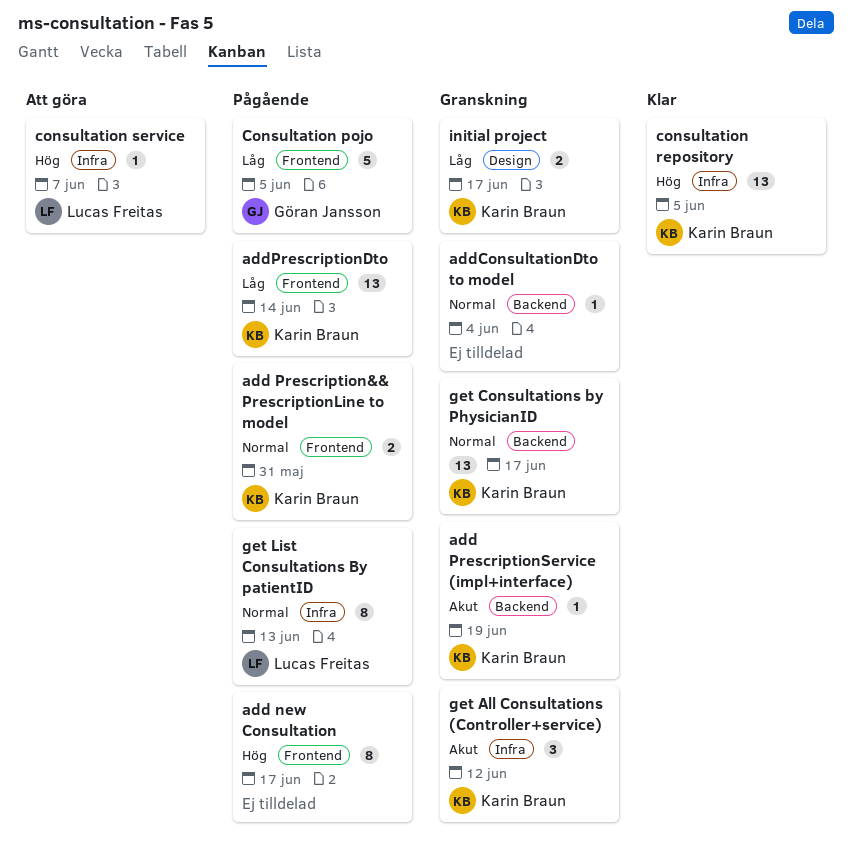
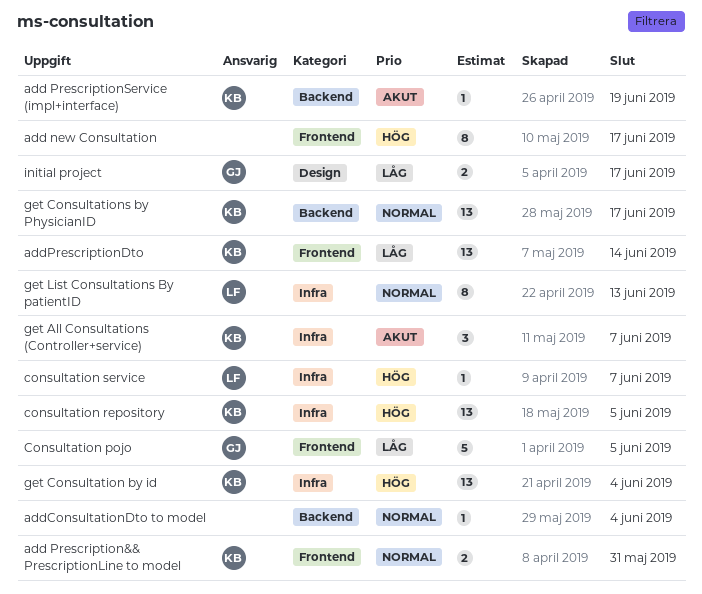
get All Consultations (Controller+service), due: Jun 12 -> Jun 7
get Consultation by id: none -> present
initial project, owner: Karin Braun -> Göran Jansson

